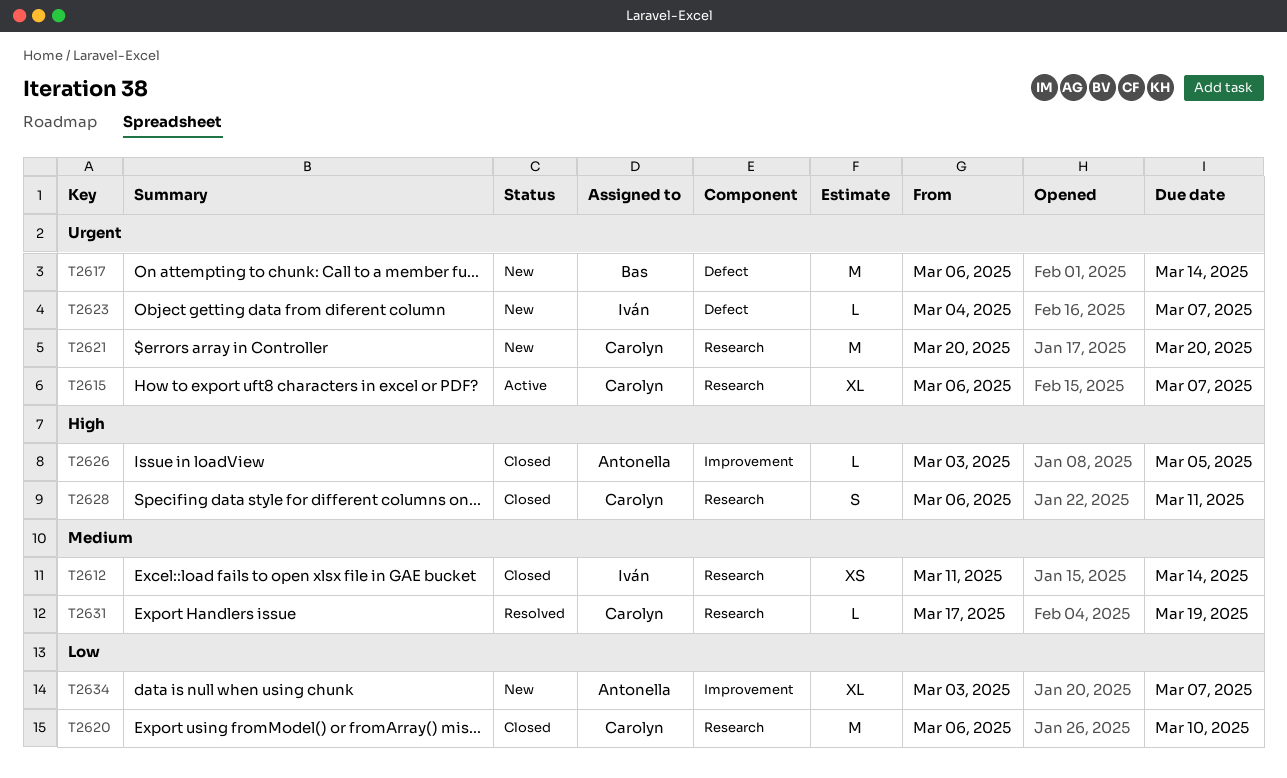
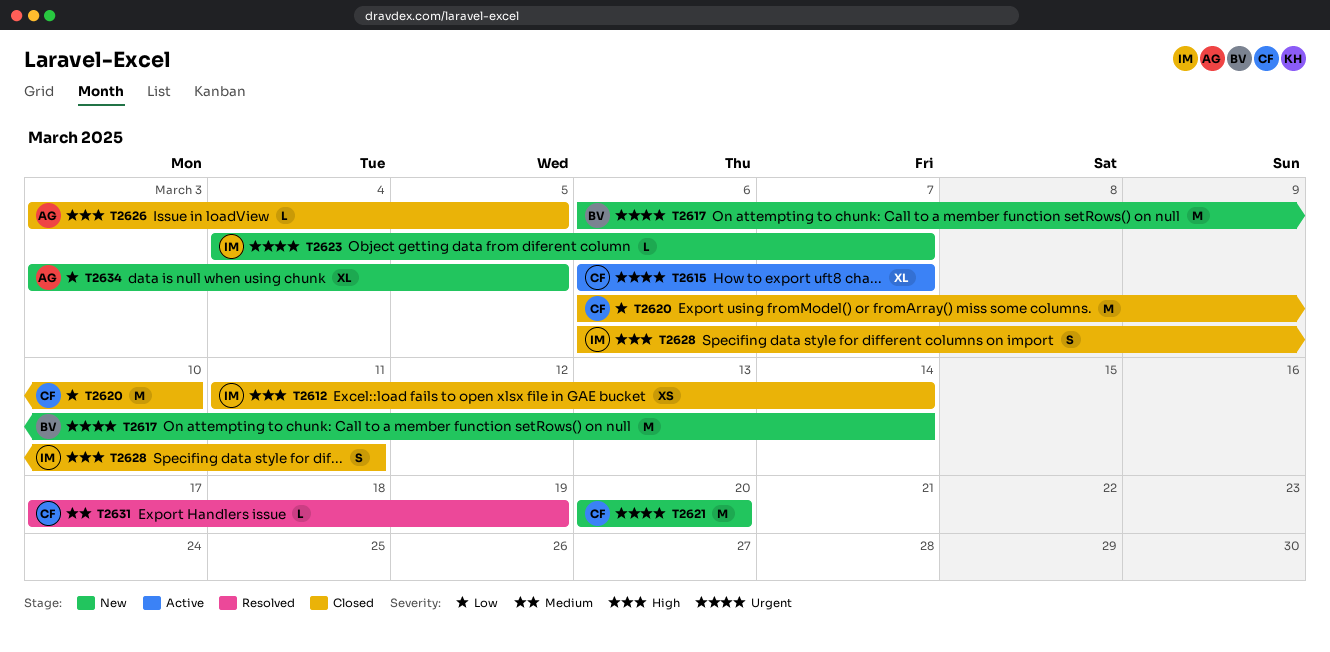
T2612, priority: Medium -> High
T2628, owner: Carolyn -> Iván
T2634, due: Mar 7 -> Mar 5

